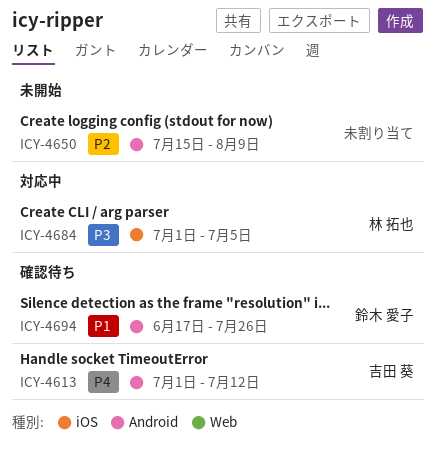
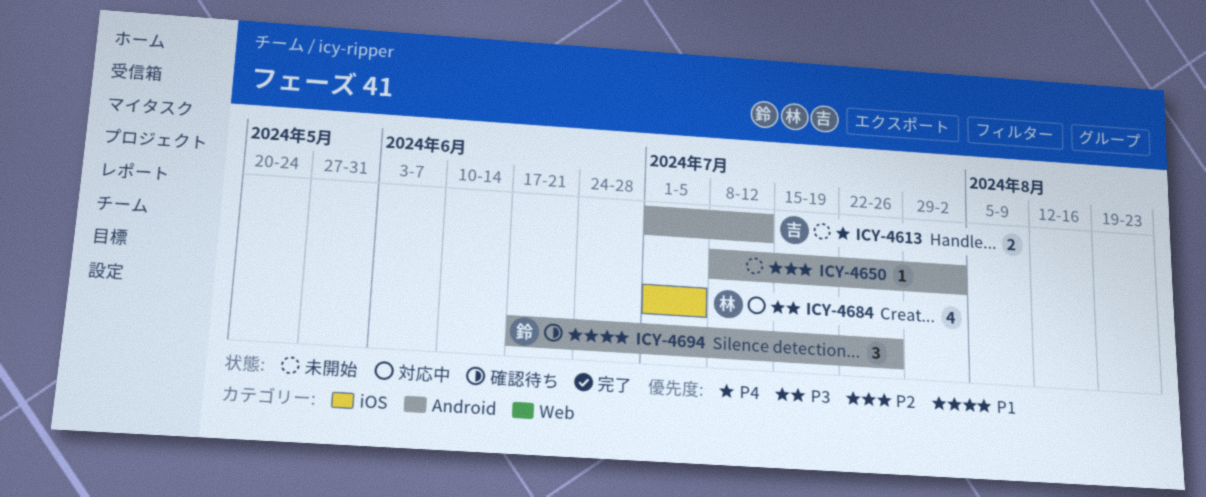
ICY-4613, status: 確認待ち -> 未開始
ICY-4650, start: Jul 15 -> Jul 8
ICY-4650, due: Aug 9 -> Aug 2

